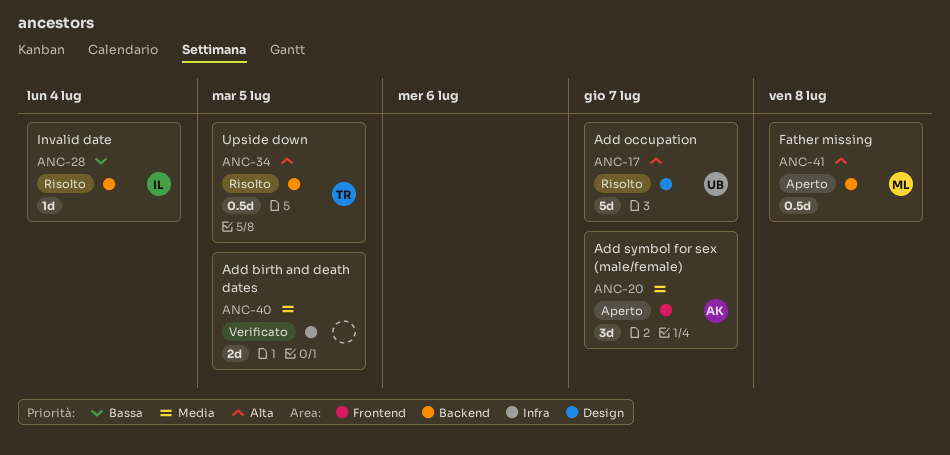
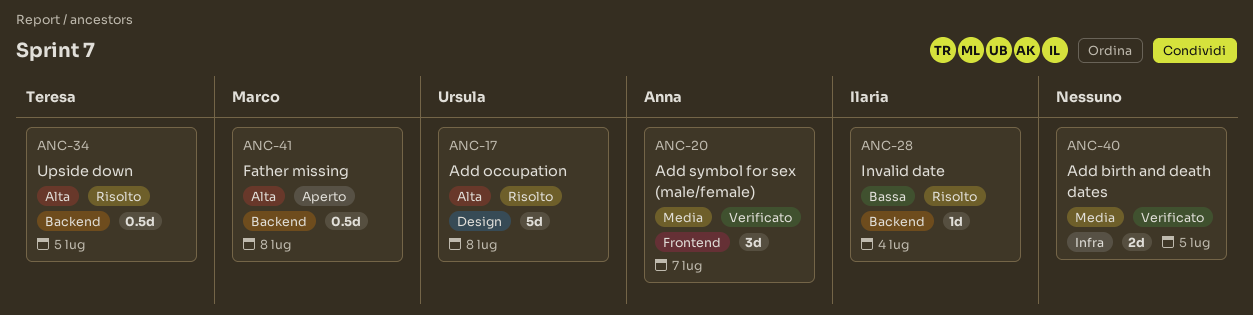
ANC-17, due: Jul 7 -> Jul 8
ANC-20, status: Aperto -> Verificato

